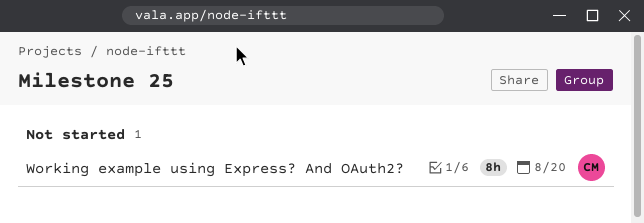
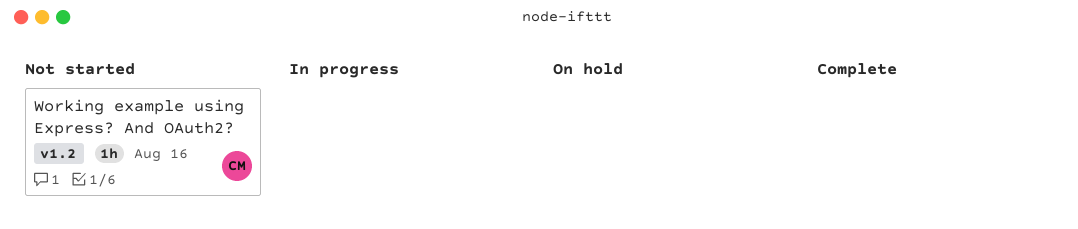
Working example using Express? And OAuth2?, estimate: 8h -> 1h
Working example using Express? And OAuth2?, due: Aug 20 -> Aug 16

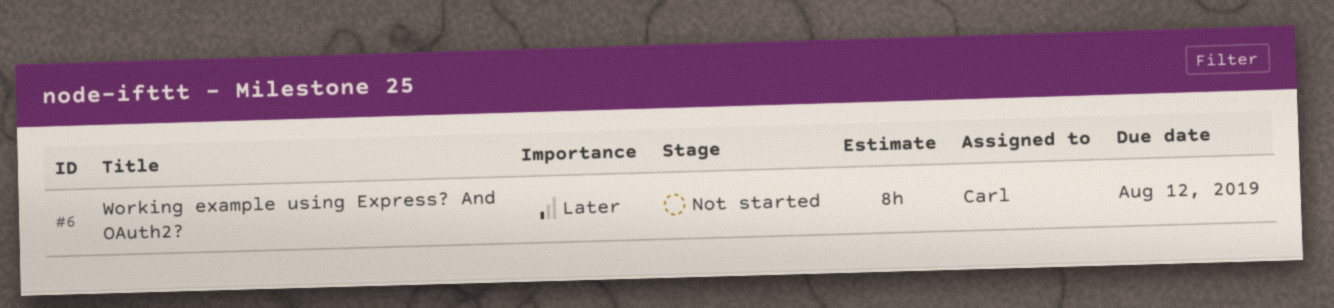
Working example using Express? And OAuth2?, estimate: 1h -> 8h
Working example using Express? And OAuth2?, due: Aug 16 -> Aug 12

